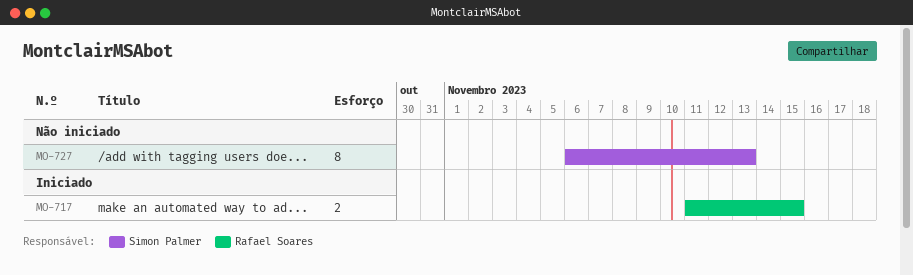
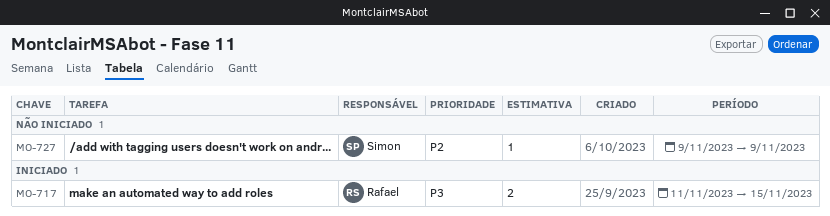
MO-727, estimate: 8 -> 1
MO-727, start: Nov 6 -> Nov 9
MO-727, due: Nov 13 -> Nov 9

